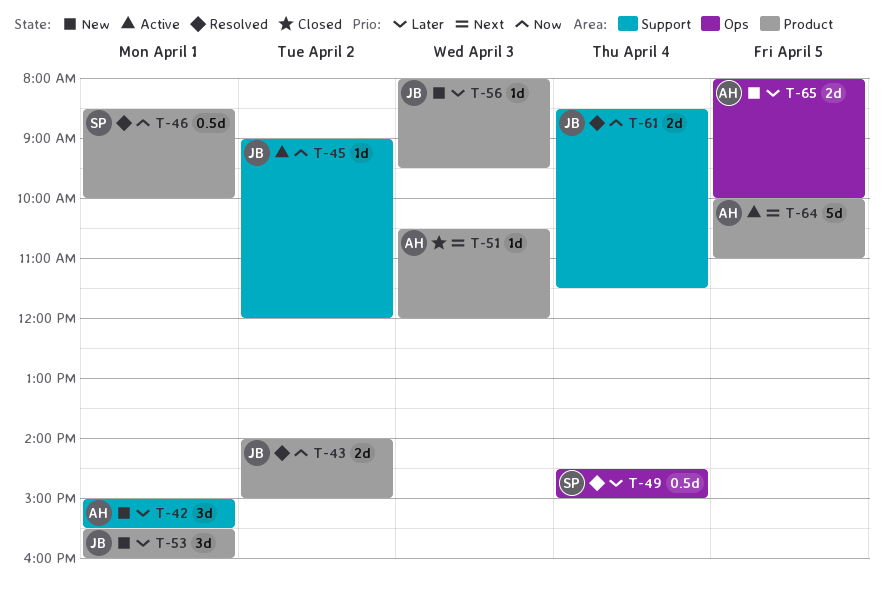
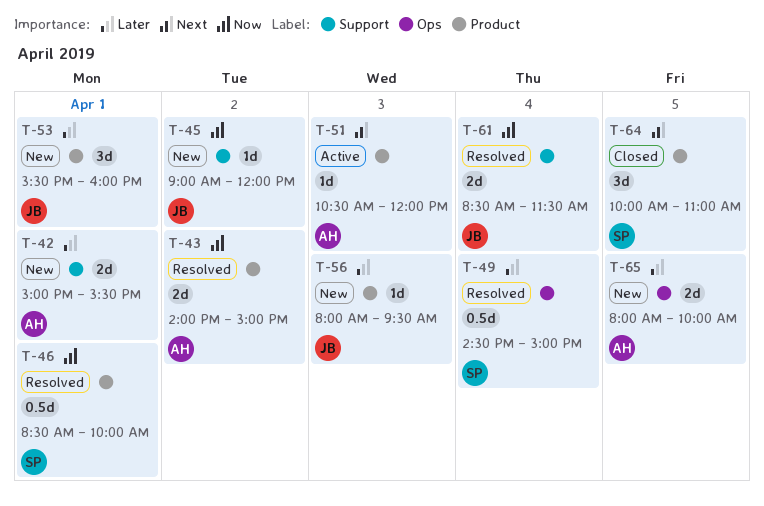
T-42, estimate: 3d -> 2d
T-43, owner: JB -> AH
T-45, status: Active -> New
T-51, status: Closed -> Active
T-64, status: Active -> Closed
T-64, owner: AH -> SP
T-64, estimate: 5d -> 3d

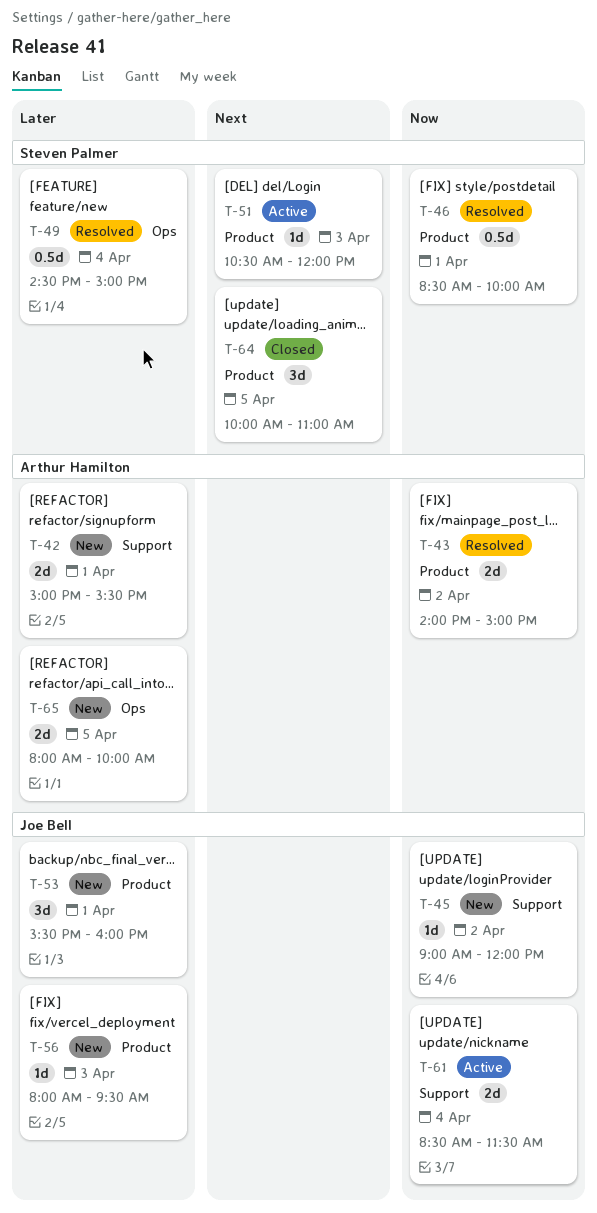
T-51, owner: Arthur Hamilton -> Steven Palmer
T-61, status: Resolved -> Active

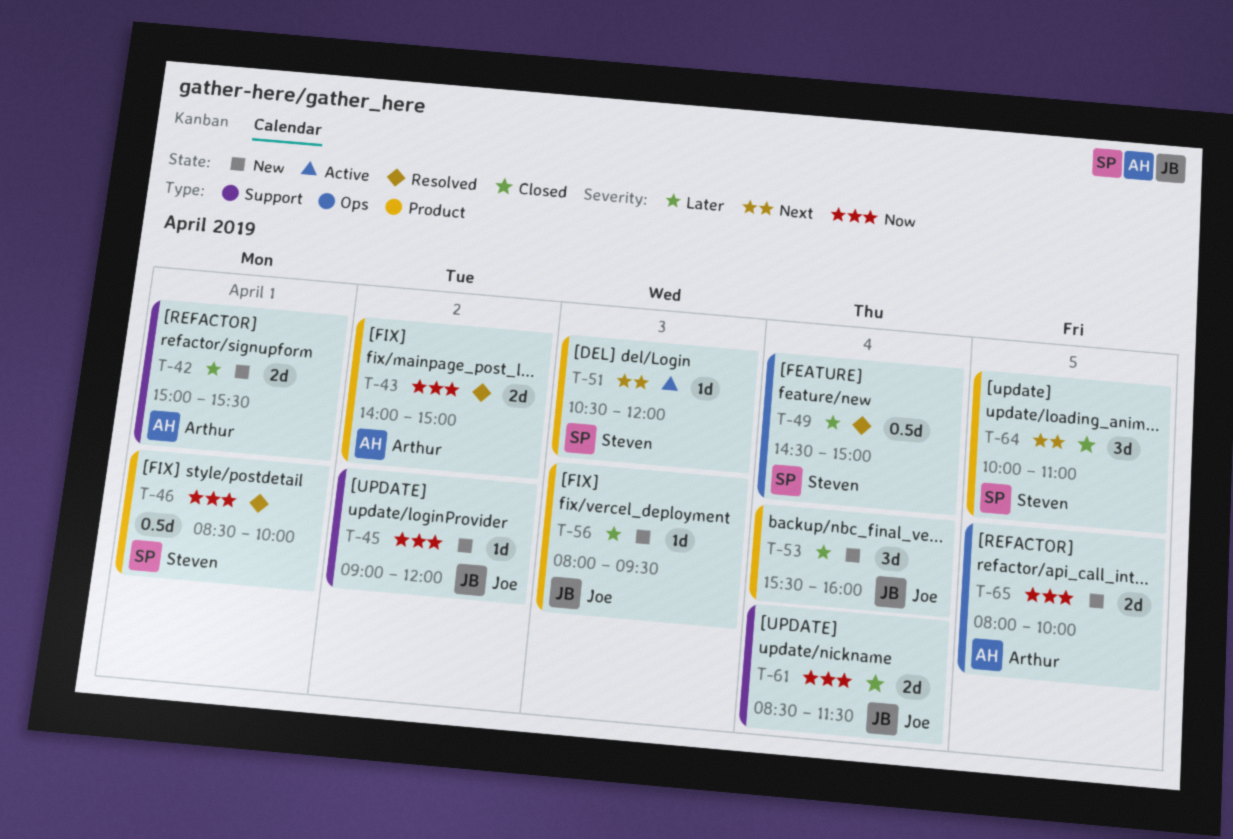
T-53, day: Apr 1 -> Apr 4
T-61, status: Active -> Closed
T-65, priority: Later -> Now

